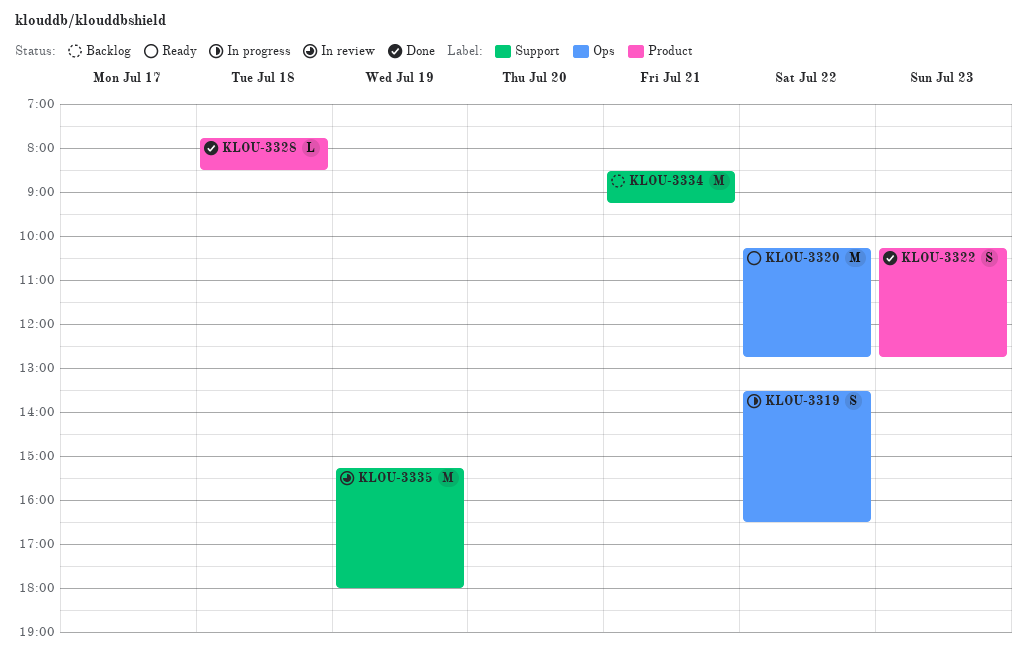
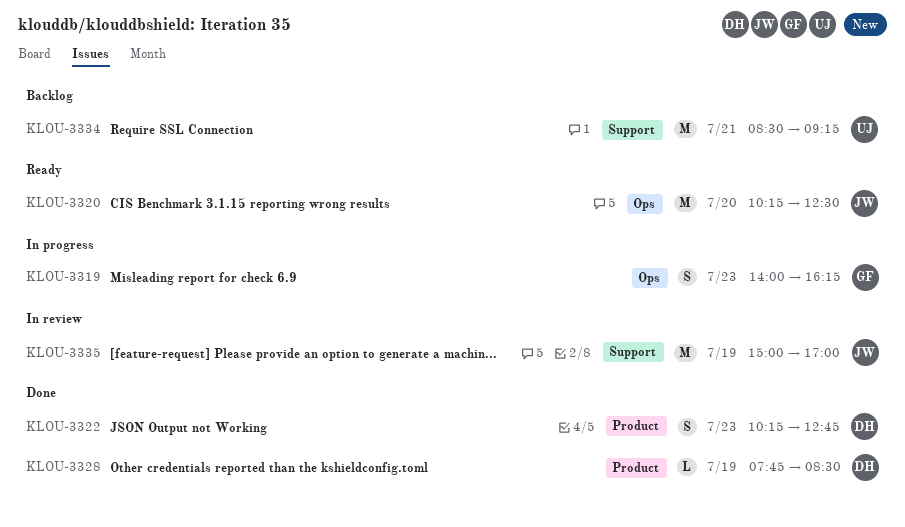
KLOU-3319, day: Jul 22 -> Jul 23
KLOU-3319, begins: 13:30 -> 14:00
KLOU-3319, ends: 16:30 -> 16:15
KLOU-3320, day: Jul 22 -> Jul 20
KLOU-3320, ends: 12:45 -> 12:30
KLOU-3328, day: Jul 18 -> Jul 19
KLOU-3335, begins: 15:15 -> 15:00
KLOU-3335, ends: 18:00 -> 17:00

